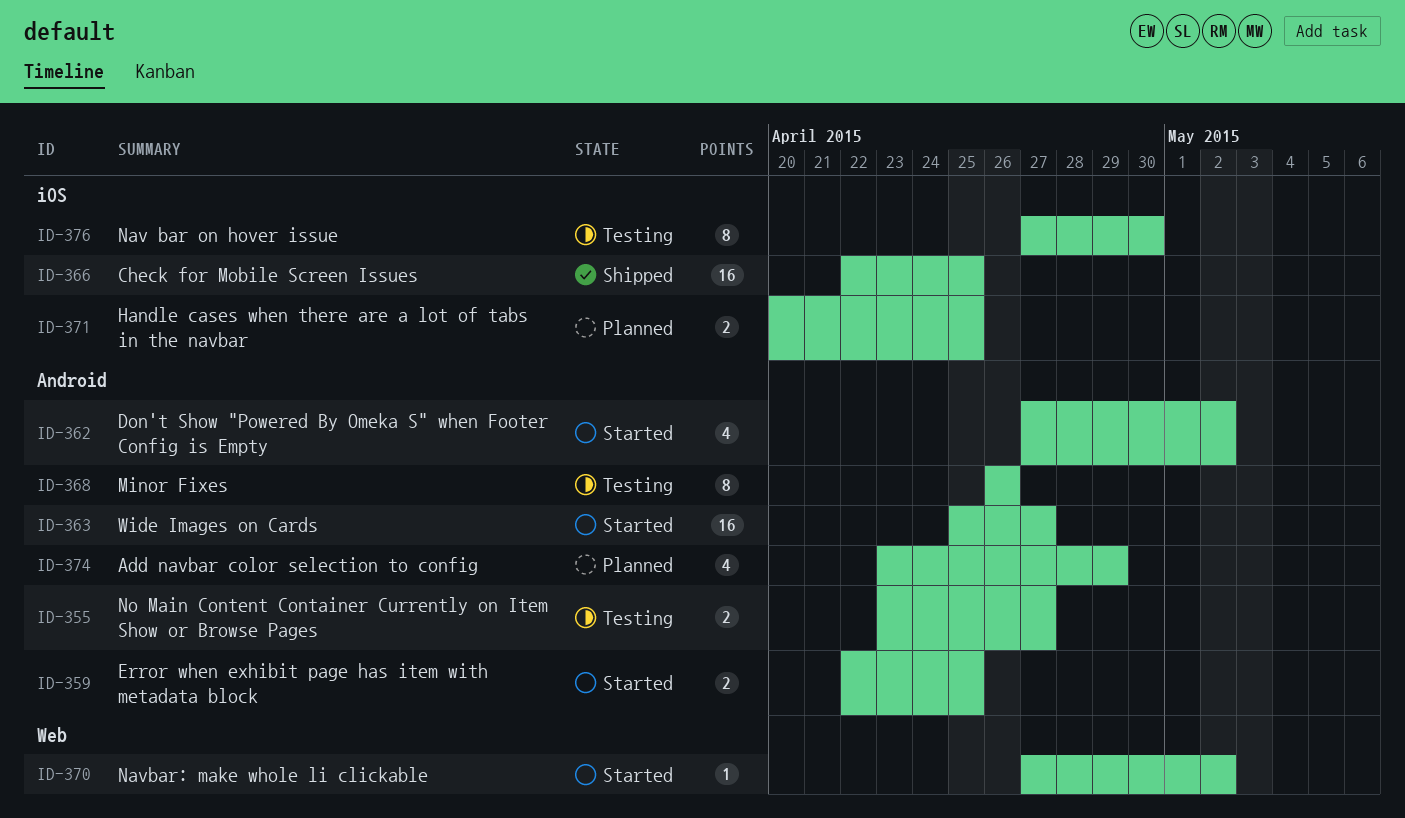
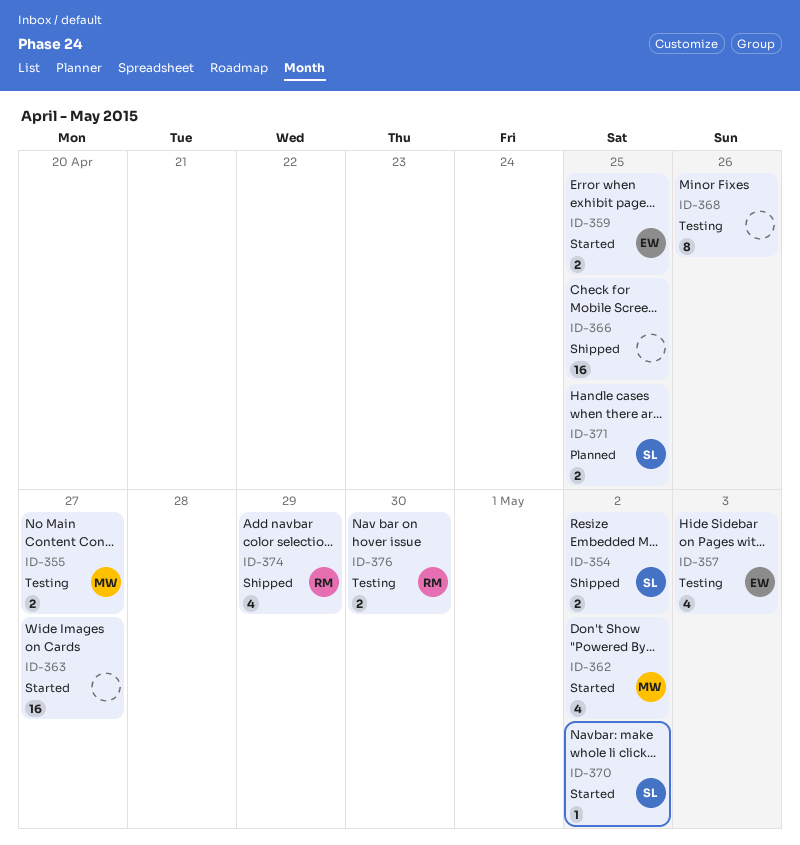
ID-354: none -> present
ID-357: none -> present
ID-374, status: Planned -> Shipped
ID-376, estimate: 8 -> 2

